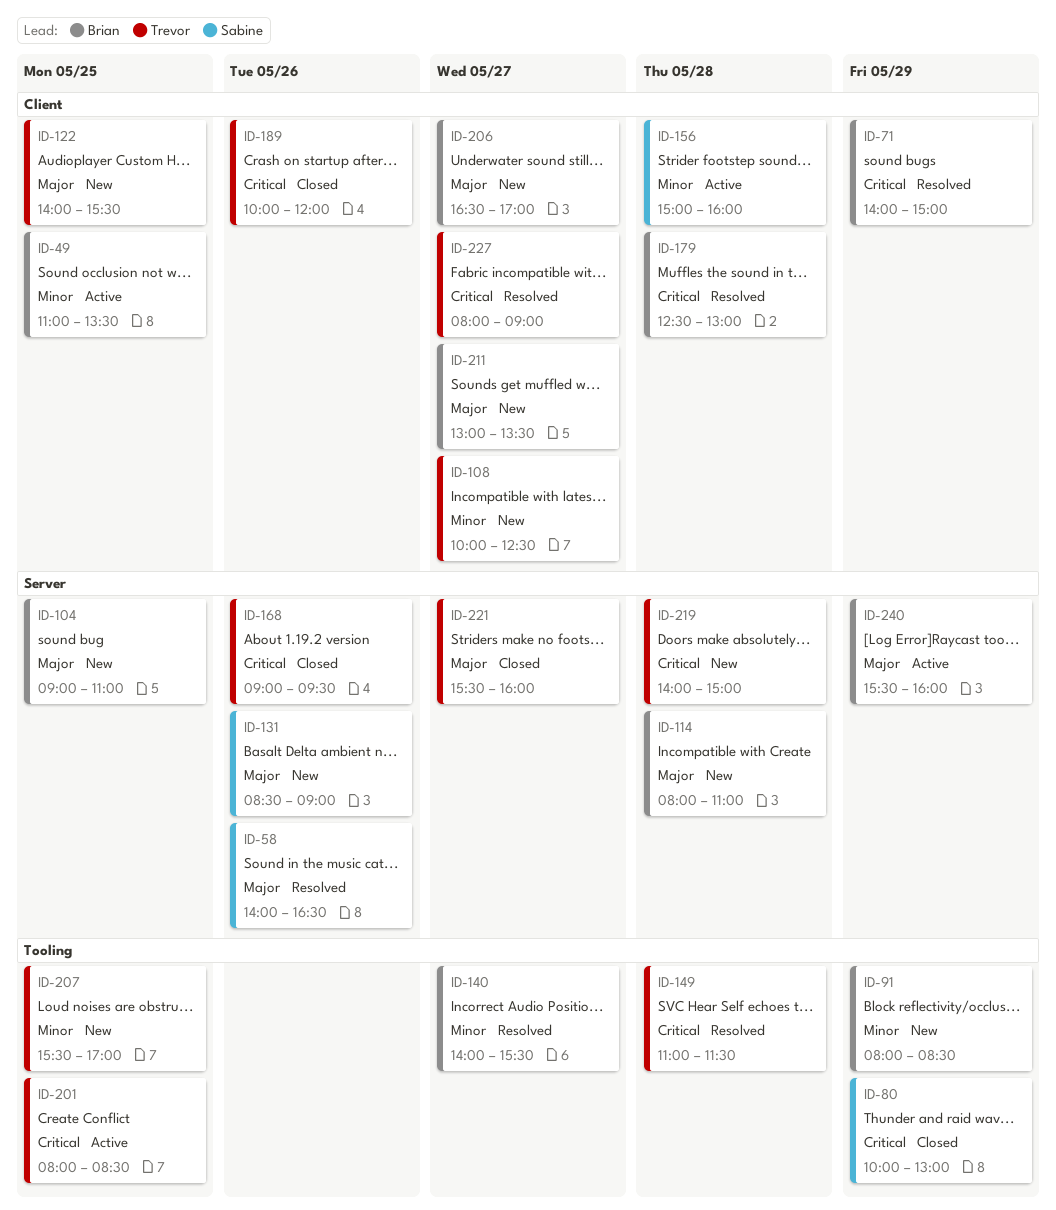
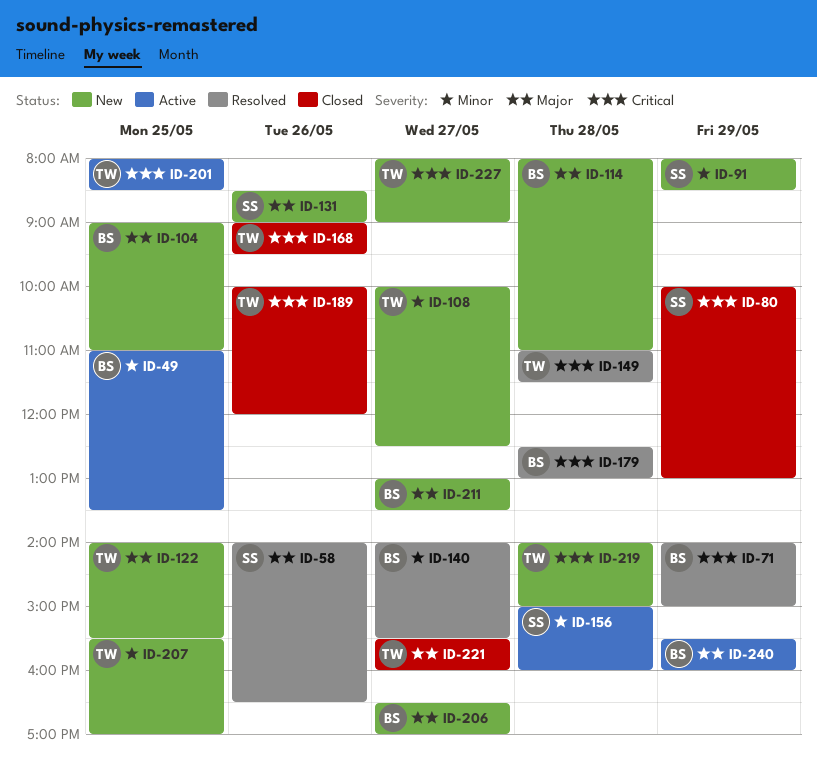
ID-91, owner: Brian -> Sabine
ID-227, status: Resolved -> New

